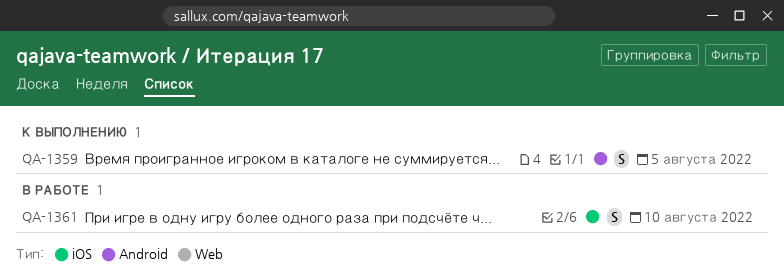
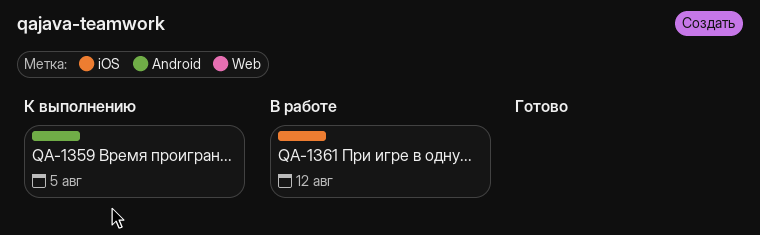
QA-1361, due: Aug 10 -> Aug 12

